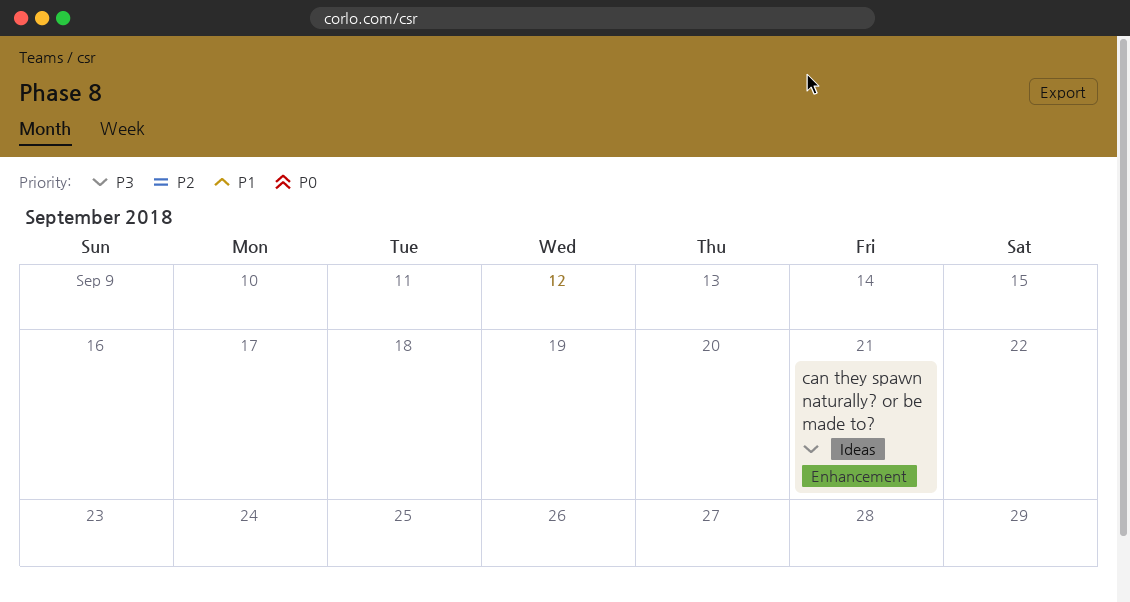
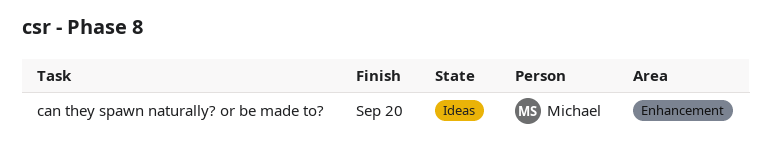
can they spawn naturally? or be made to?, due: Sep 21 -> Sep 20

